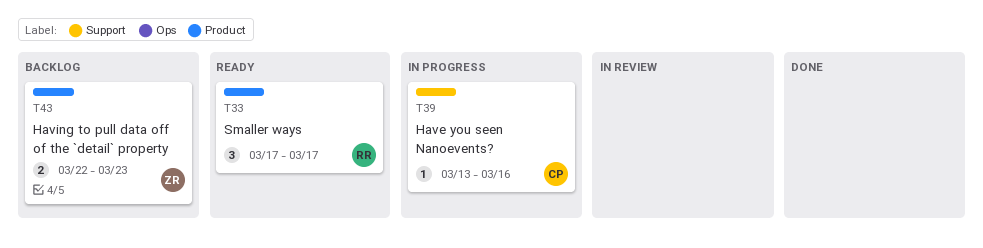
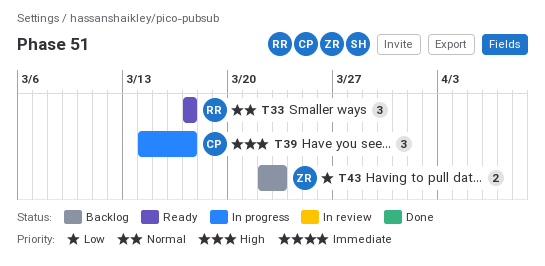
T39, estimate: 1 -> 3
T39, start: Mar 13 -> Mar 14
T39, due: Mar 16 -> Mar 17

